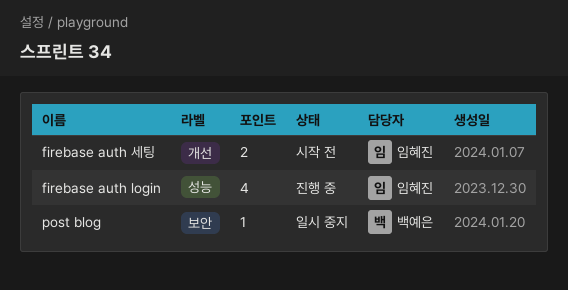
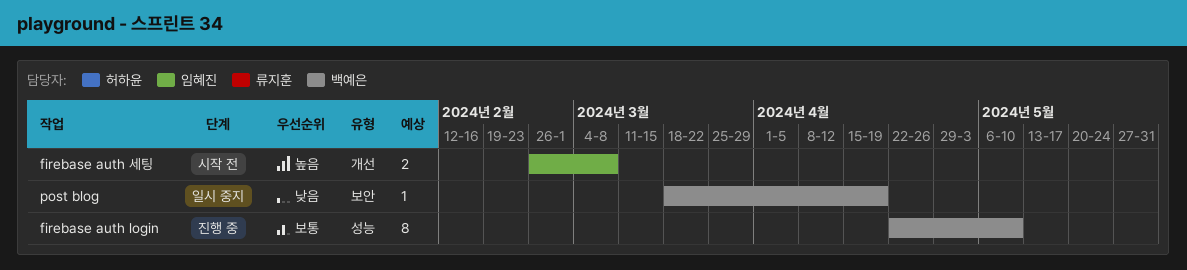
firebase auth login, owner: 임혜진 -> 백예은
firebase auth login, estimate: 4 -> 8

